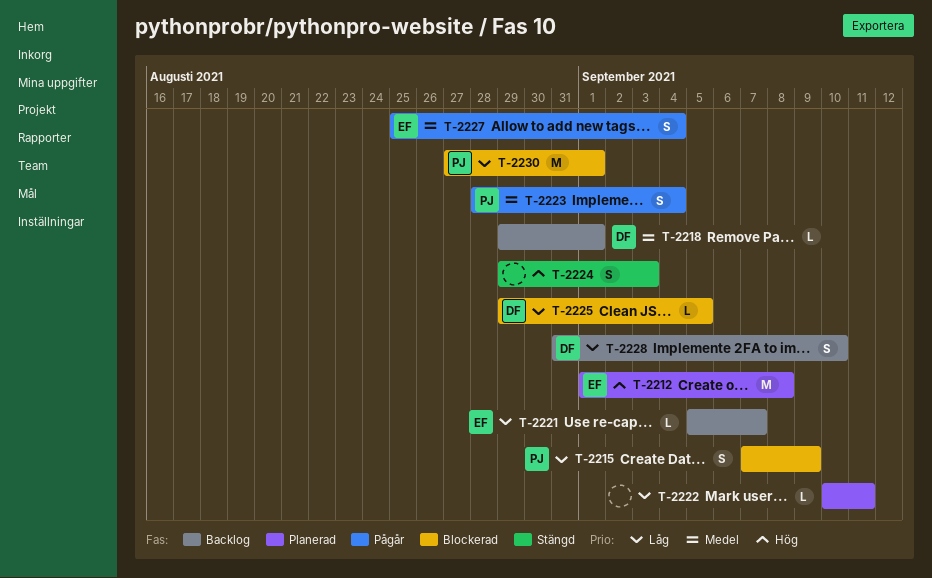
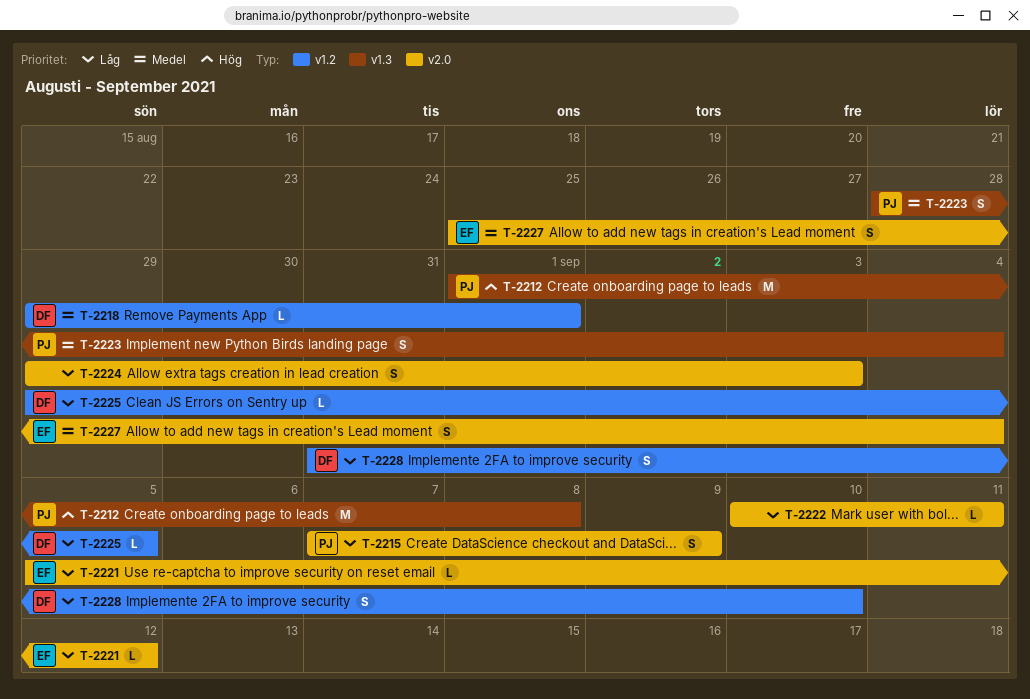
T-2212, owner: EF -> PJ
T-2221, due: Sep 7 -> Sep 12
T-2224, priority: Hög -> Låg
T-2230: present -> none

